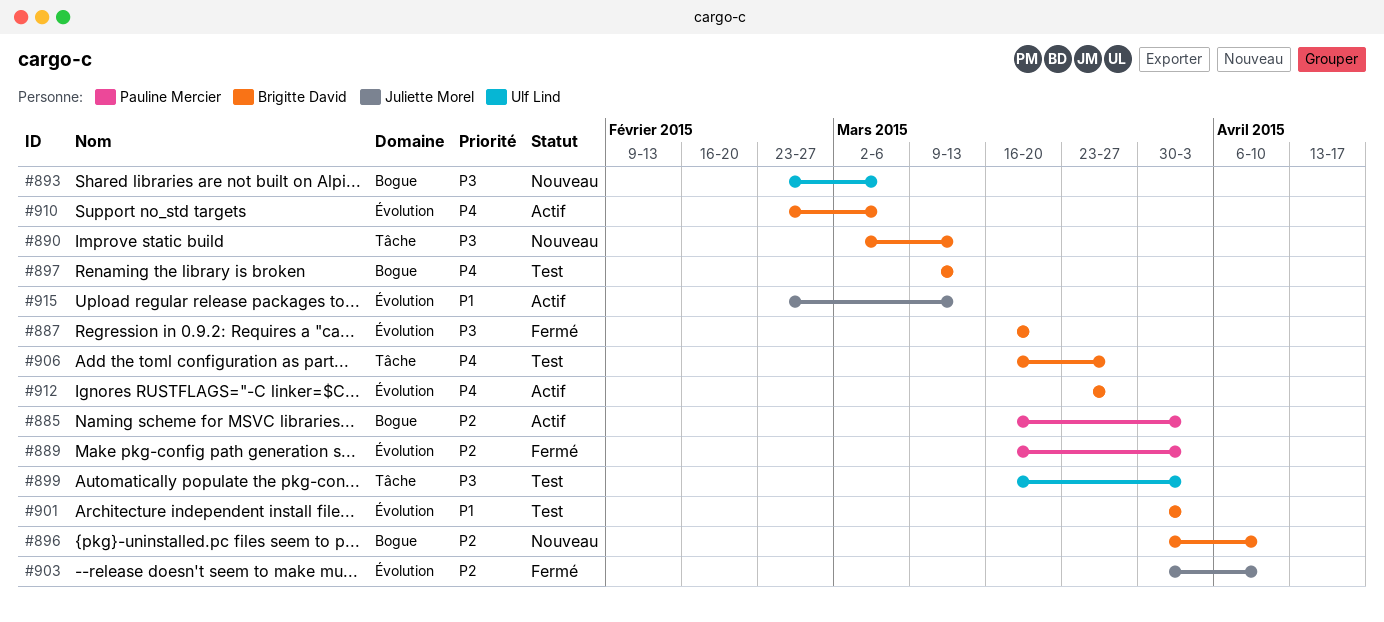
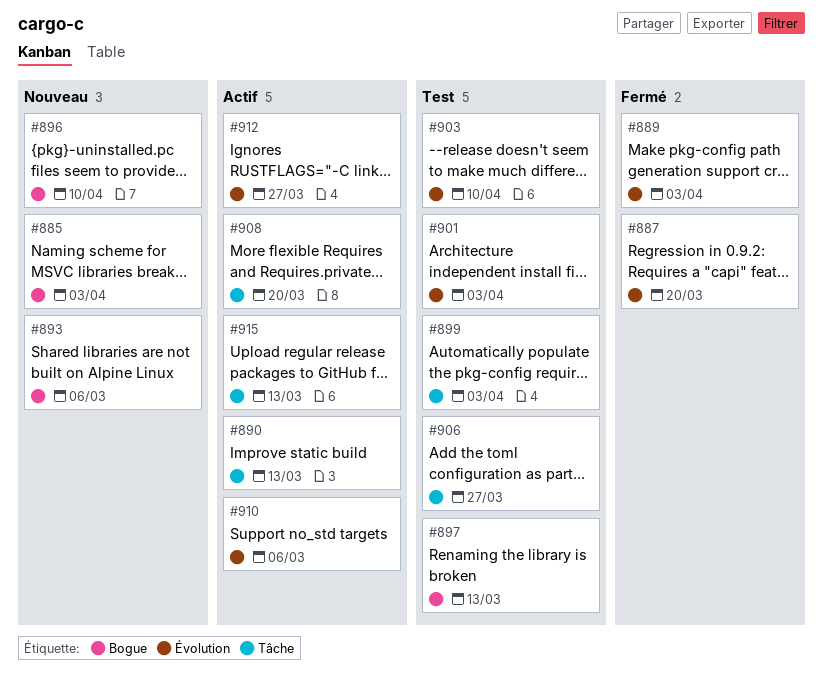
#885, status: Actif -> Nouveau
#890, status: Nouveau -> Actif
#903, status: Fermé -> Test
#908: none -> present
#915, label: Évolution -> Tâche

